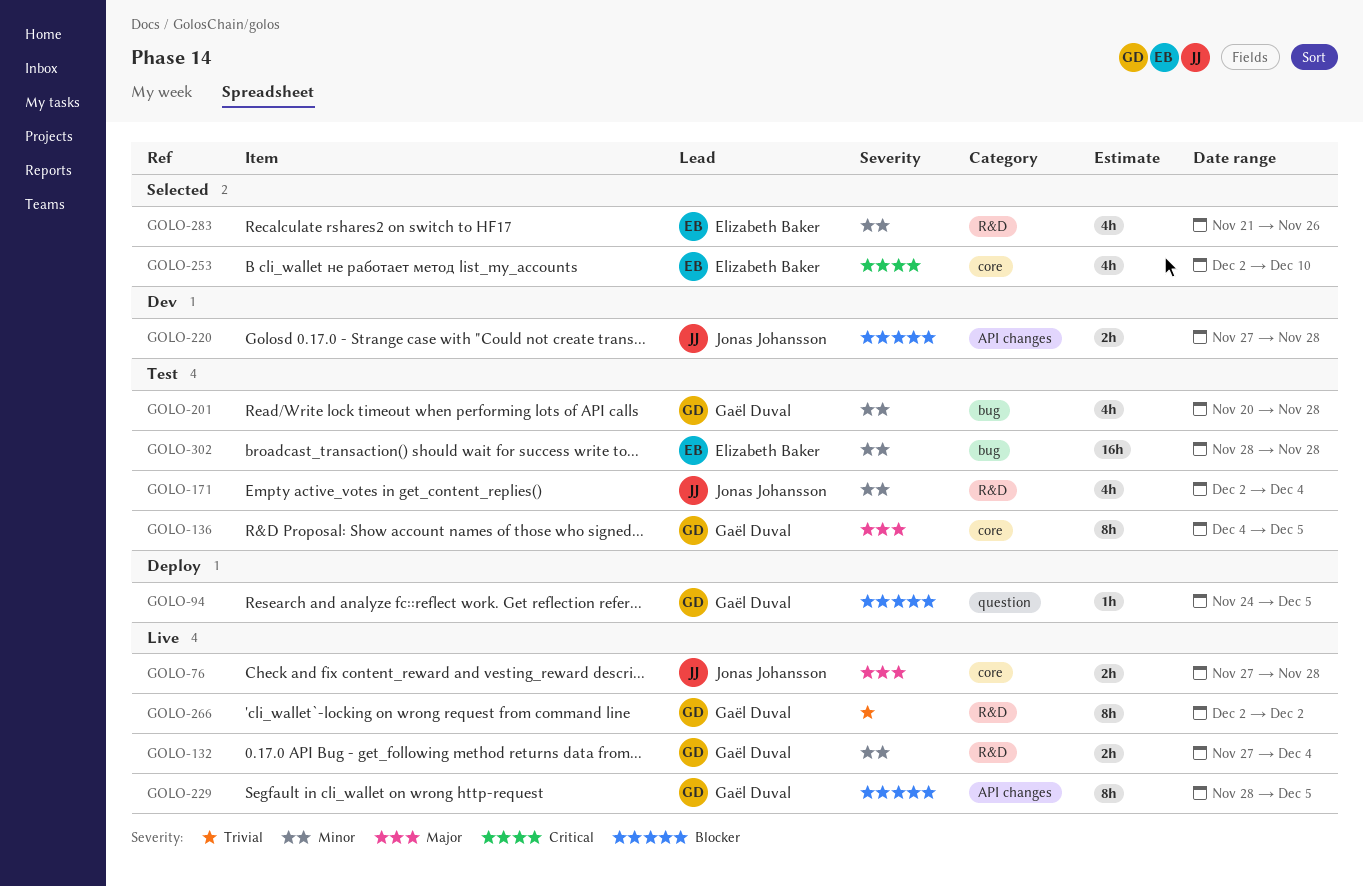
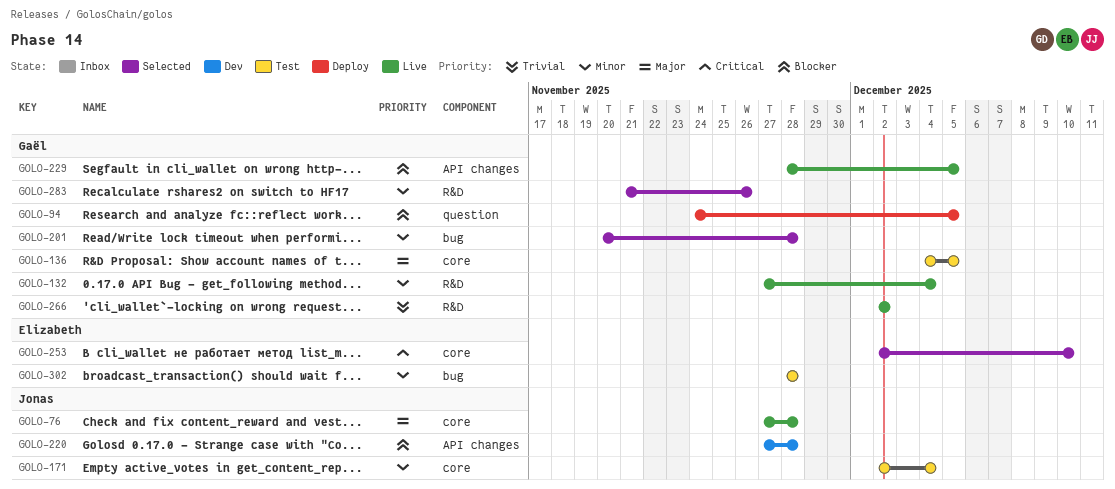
GOLO-171, label: R&D -> core
GOLO-201, status: Test -> Selected
GOLO-283, owner: Elizabeth Baker -> Gaël Duval

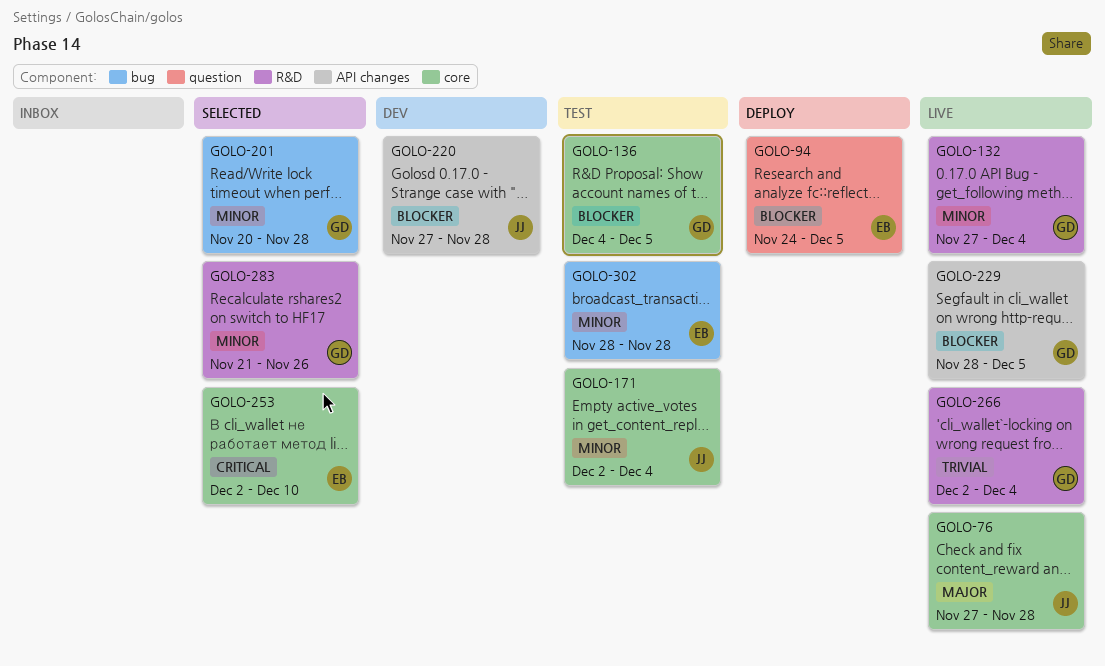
GOLO-94, owner: Gaël -> Elizabeth
GOLO-136, priority: Major -> Blocker
GOLO-266, due: Dec 2 -> Dec 4

